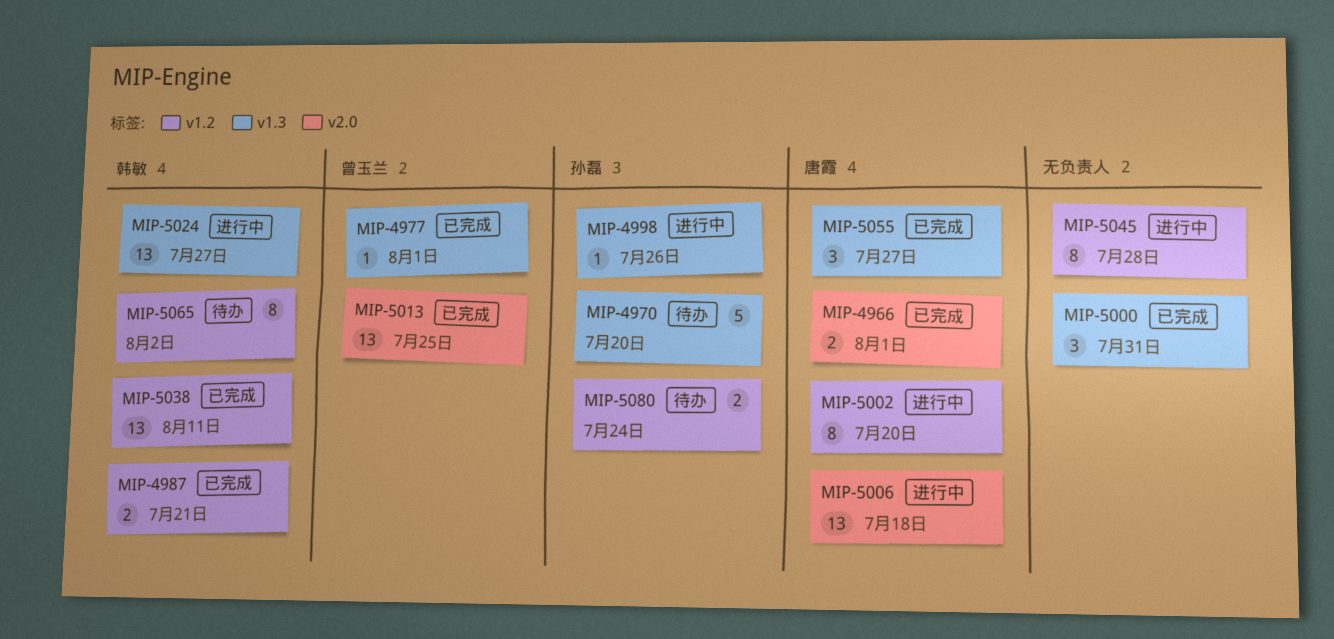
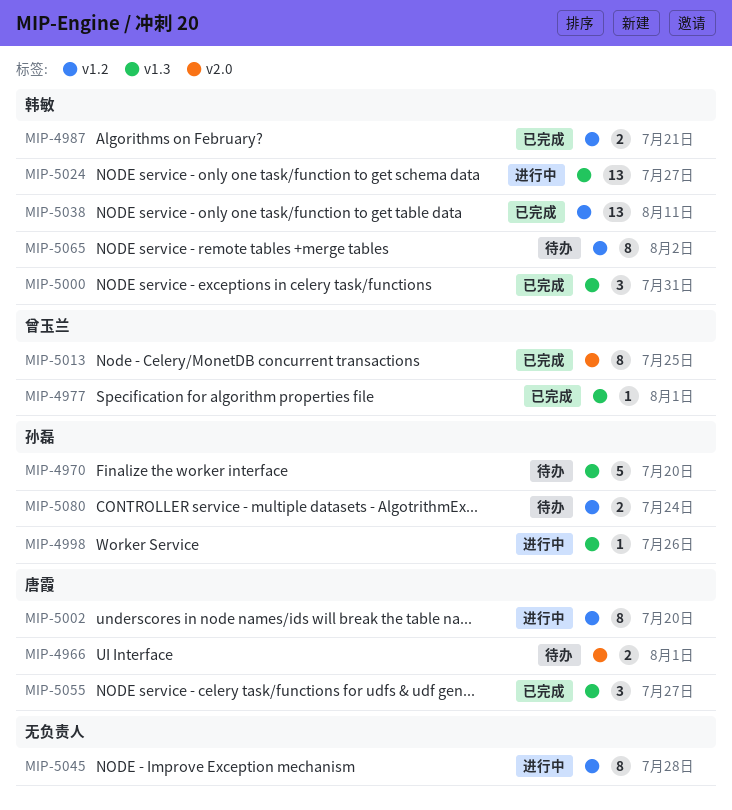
MIP-4966, status: 已完成 -> 待办
MIP-5000, owner: none -> 韩敏
MIP-5006: present -> none
MIP-5013, estimate: 13 -> 8

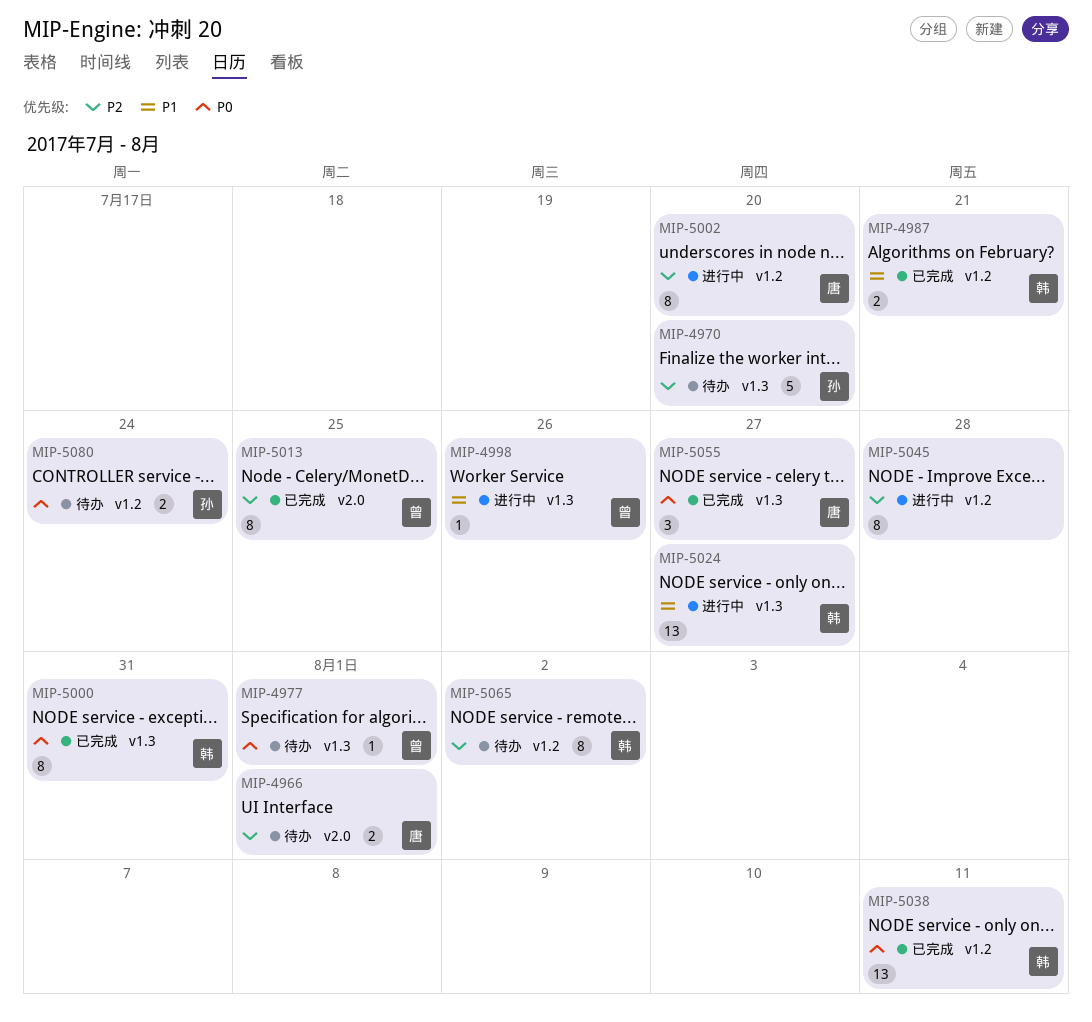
MIP-4977, status: 已完成 -> 待办
MIP-4998, owner: 孙磊 -> 曾玉兰
MIP-5000, estimate: 3 -> 8

